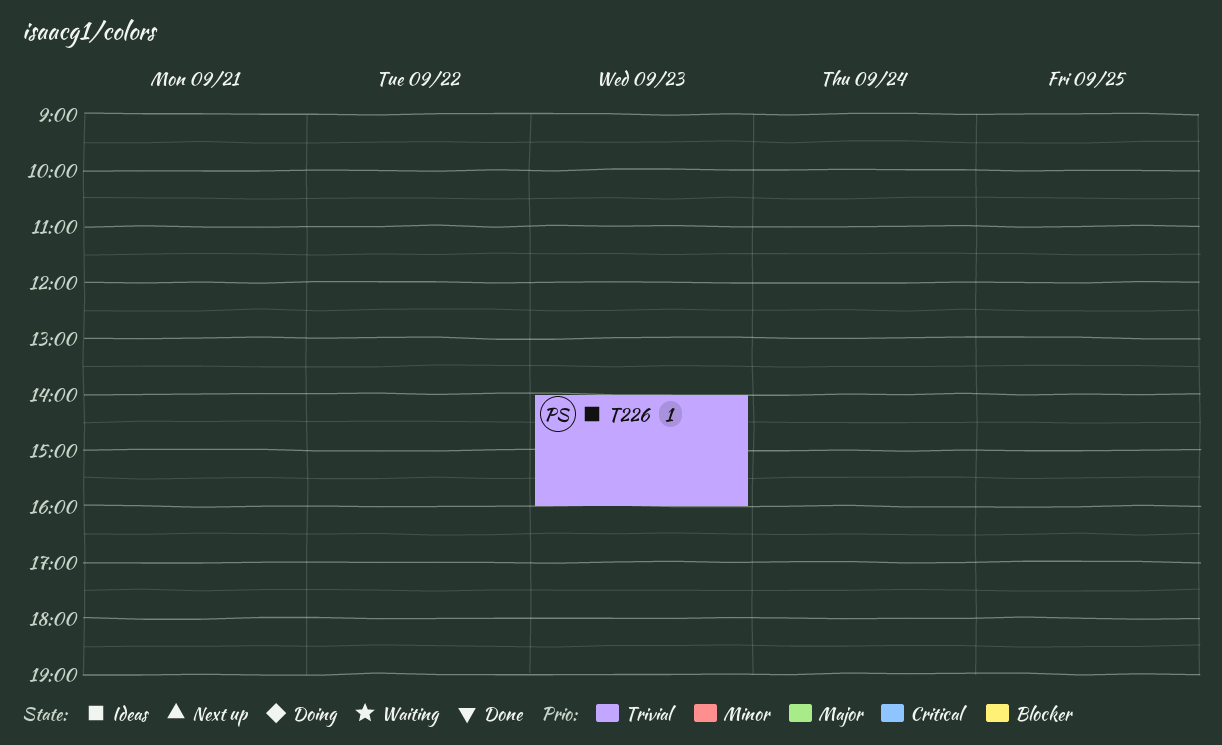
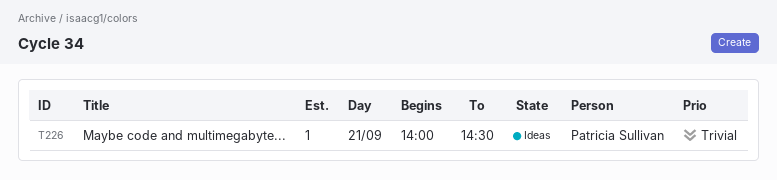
T226, day: Sep 23 -> Sep 21
T226, ends: 16:00 -> 14:30

